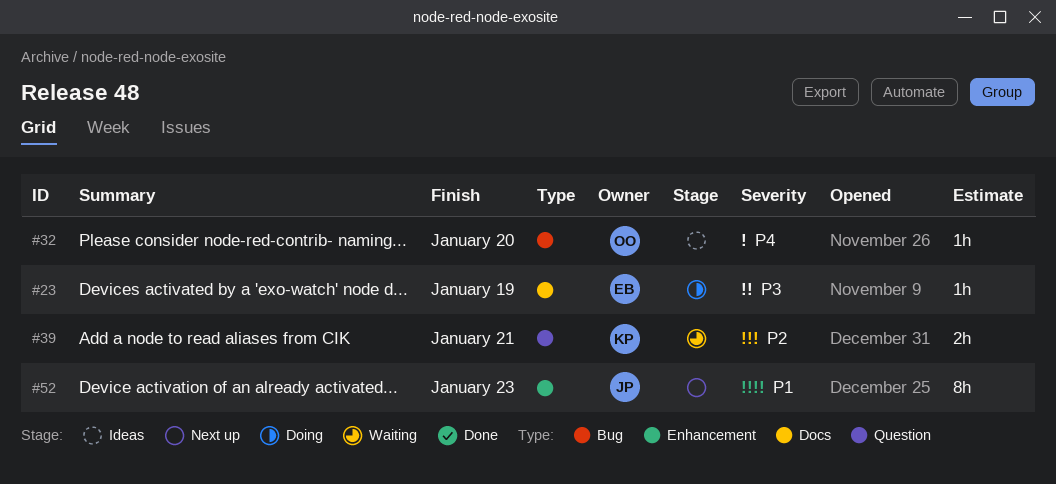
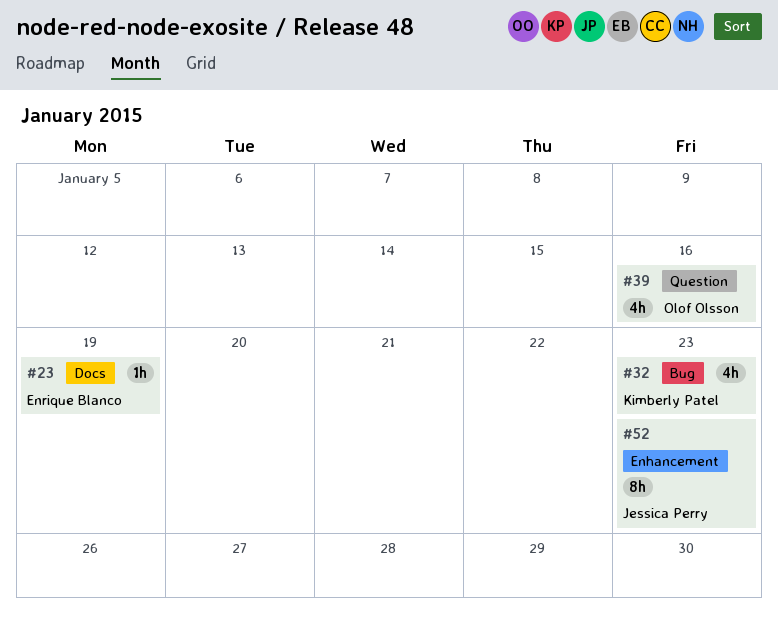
#32, owner: Olof Olsson -> Kimberly Patel
#32, estimate: 1h -> 4h
#32, due: Jan 20 -> Jan 23
#39, owner: Kimberly Patel -> Olof Olsson
#39, estimate: 2h -> 4h
#39, due: Jan 21 -> Jan 16

